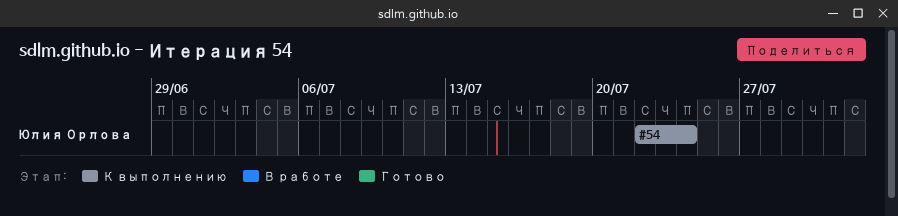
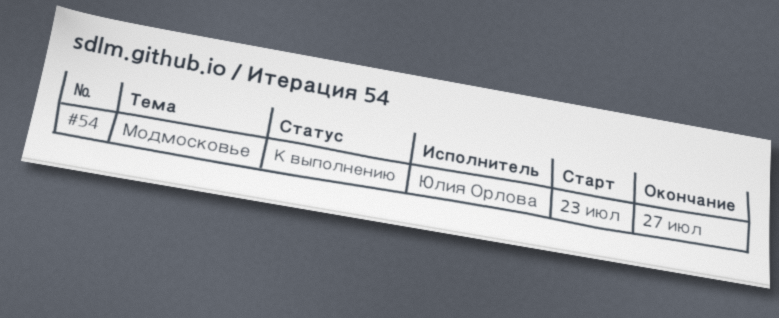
#54, start: Jul 22 -> Jul 23
#54, due: Jul 24 -> Jul 27

